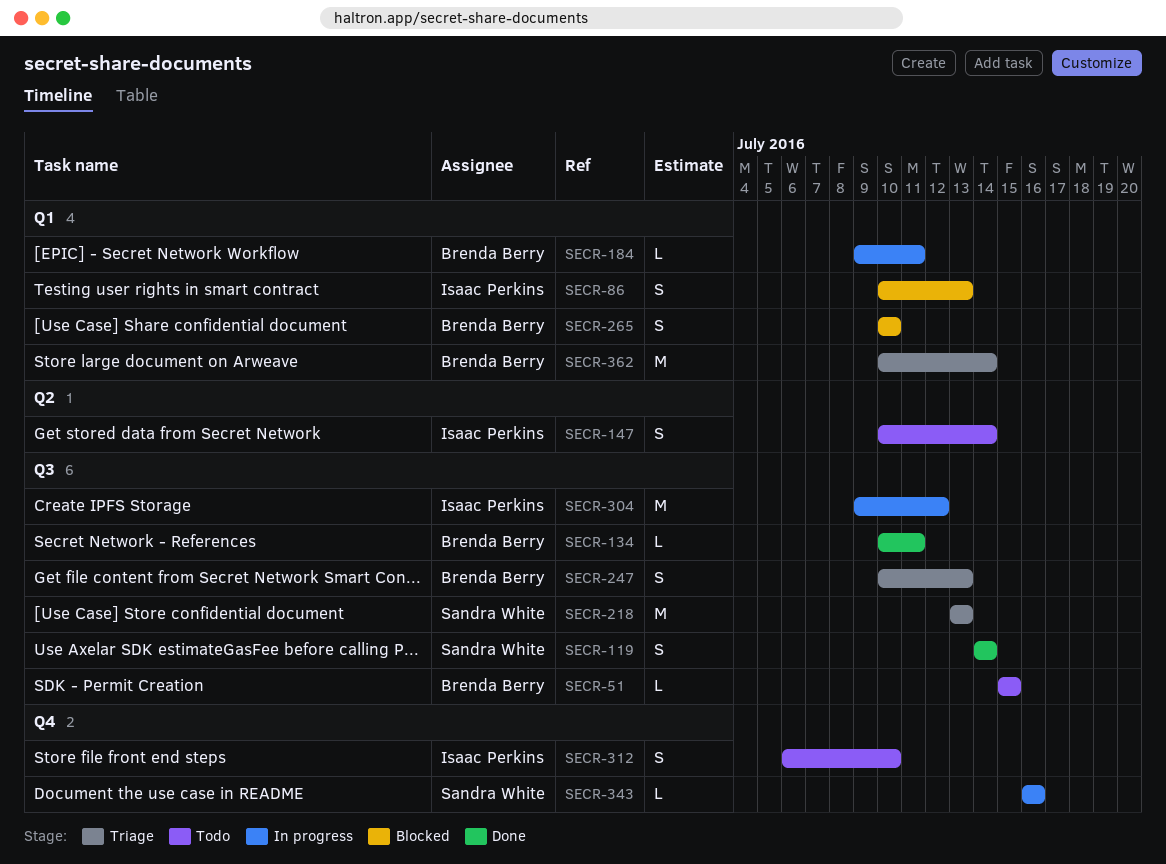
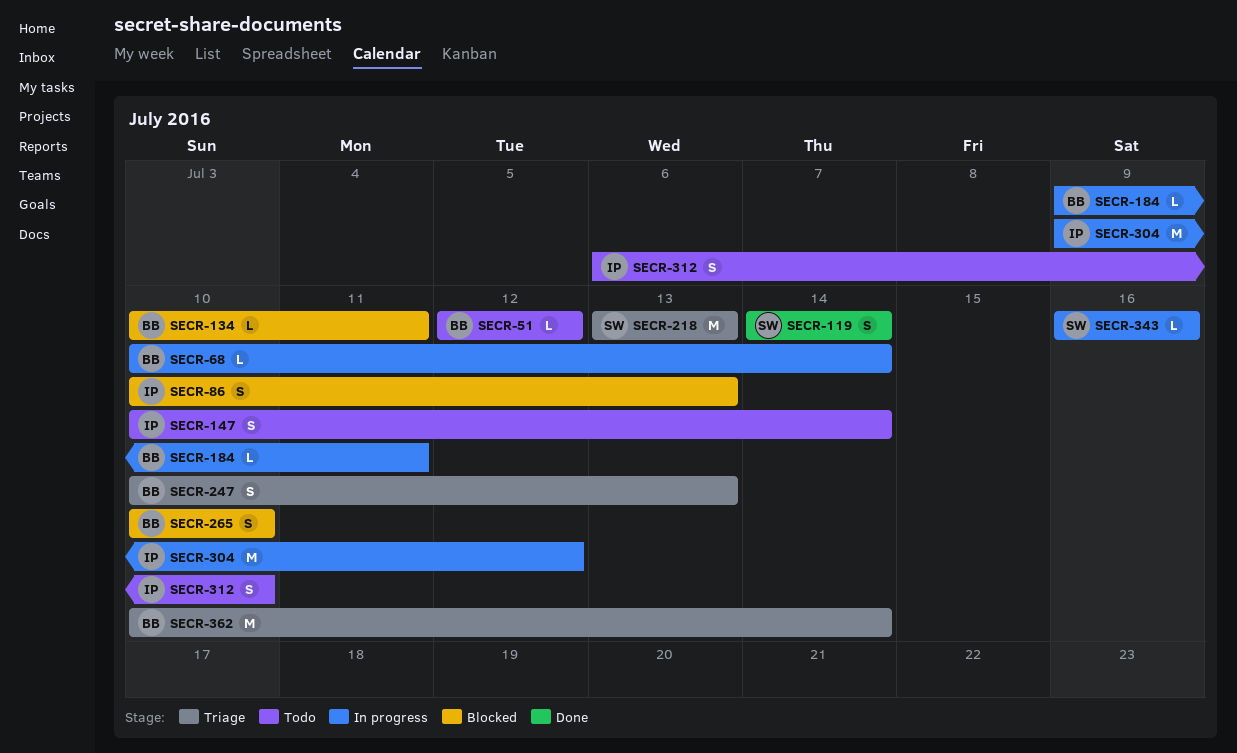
SECR-51, start: Jul 15 -> Jul 12
SECR-51, due: Jul 15 -> Jul 12
SECR-68: none -> present
SECR-134, status: Done -> Blocked

